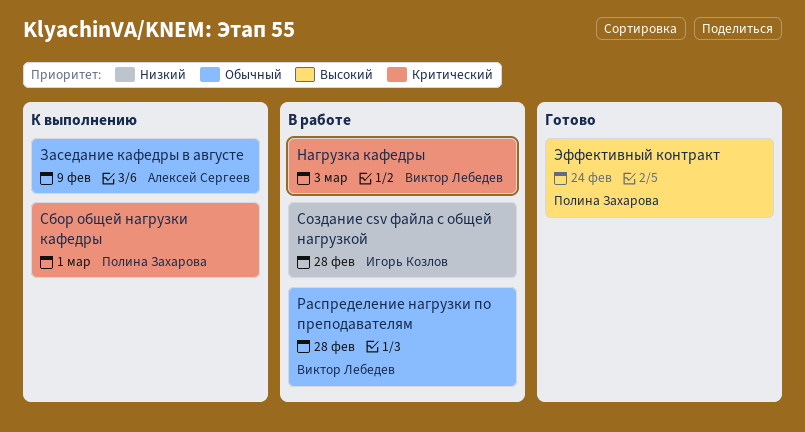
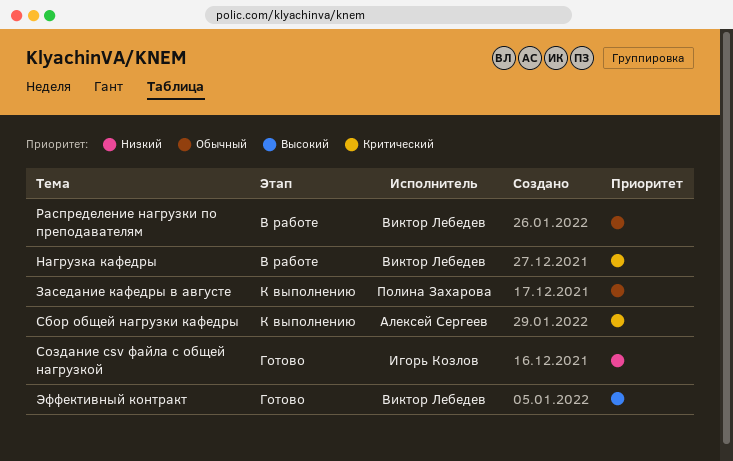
Заседание кафедры в августе, owner: Алексей Сергеев -> Полина Захарова
Сбор общей нагрузки кафедры, owner: Полина Захарова -> Алексей Сергеев
Создание csv файла с общей нагрузкой, status: В работе -> Готово
Эффективный контракт, owner: Полина Захарова -> Виктор Лебедев

